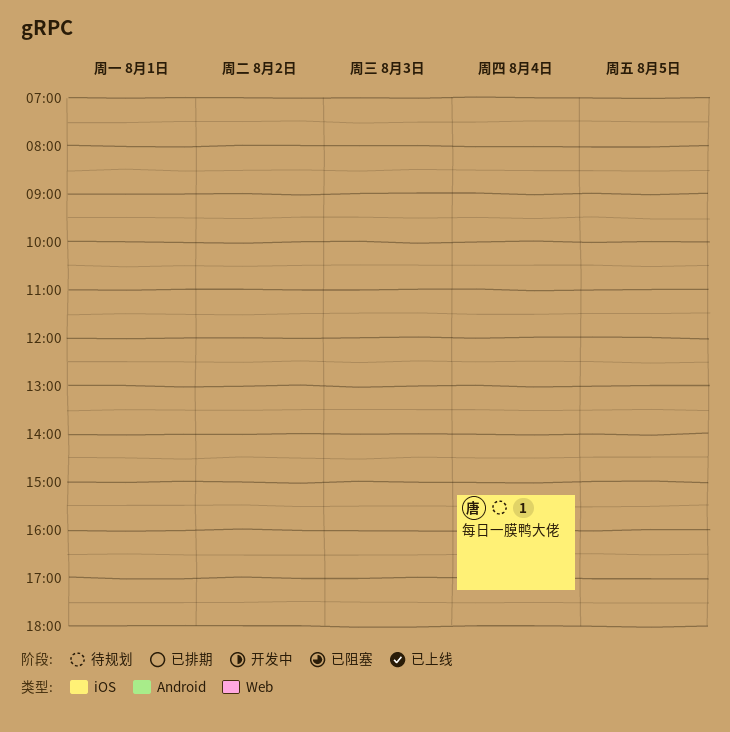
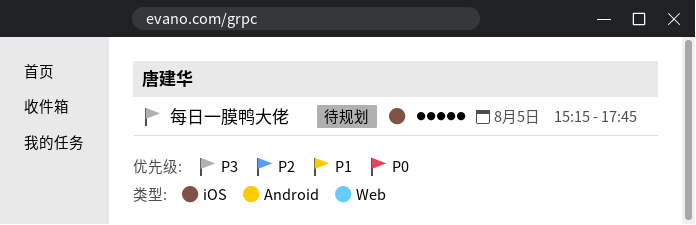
每日一膜鸭大佬, estimate: 1 -> 5
每日一膜鸭大佬, day: Aug 4 -> Aug 5
每日一膜鸭大佬, ends: 17:15 -> 17:45

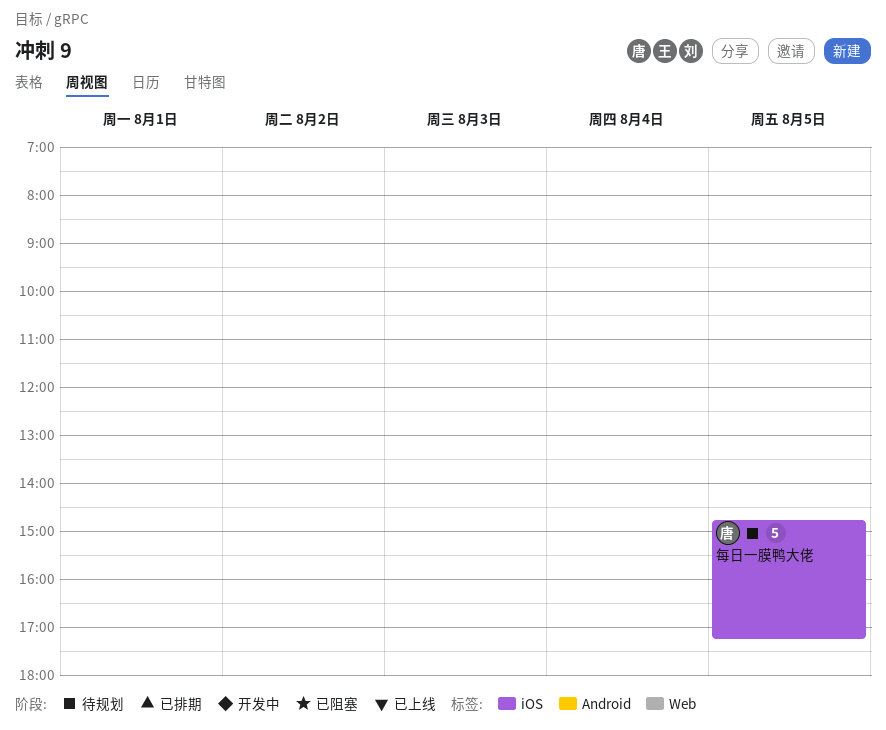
每日一膜鸭大佬, begins: 15:15 -> 14:45
每日一膜鸭大佬, ends: 17:45 -> 17:15

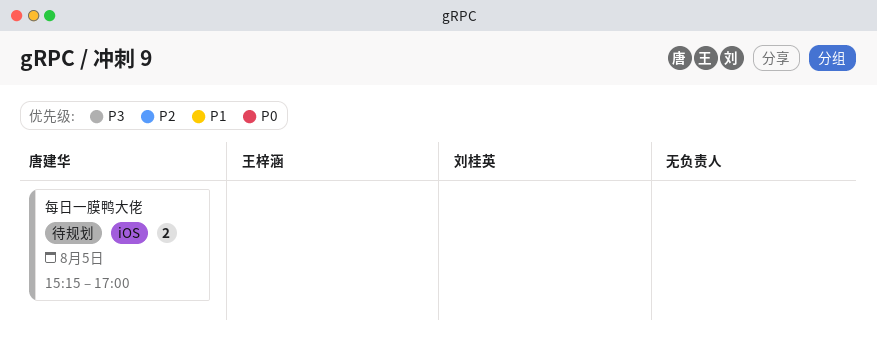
每日一膜鸭大佬, estimate: 5 -> 2
每日一膜鸭大佬, begins: 14:45 -> 15:15
每日一膜鸭大佬, ends: 17:15 -> 17:00

